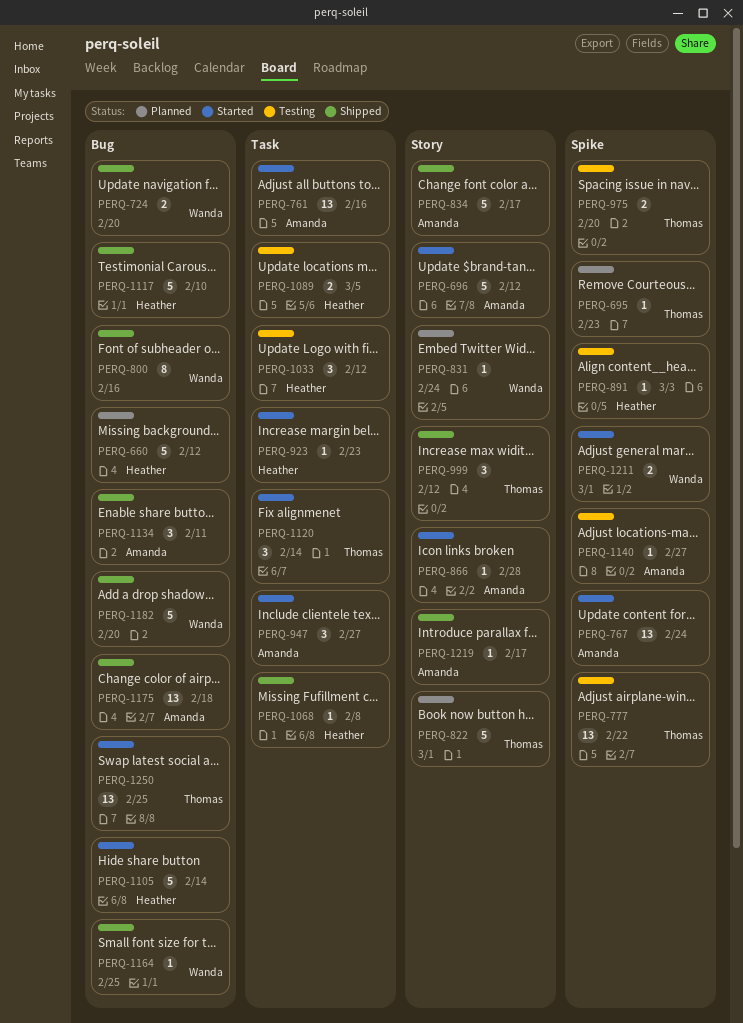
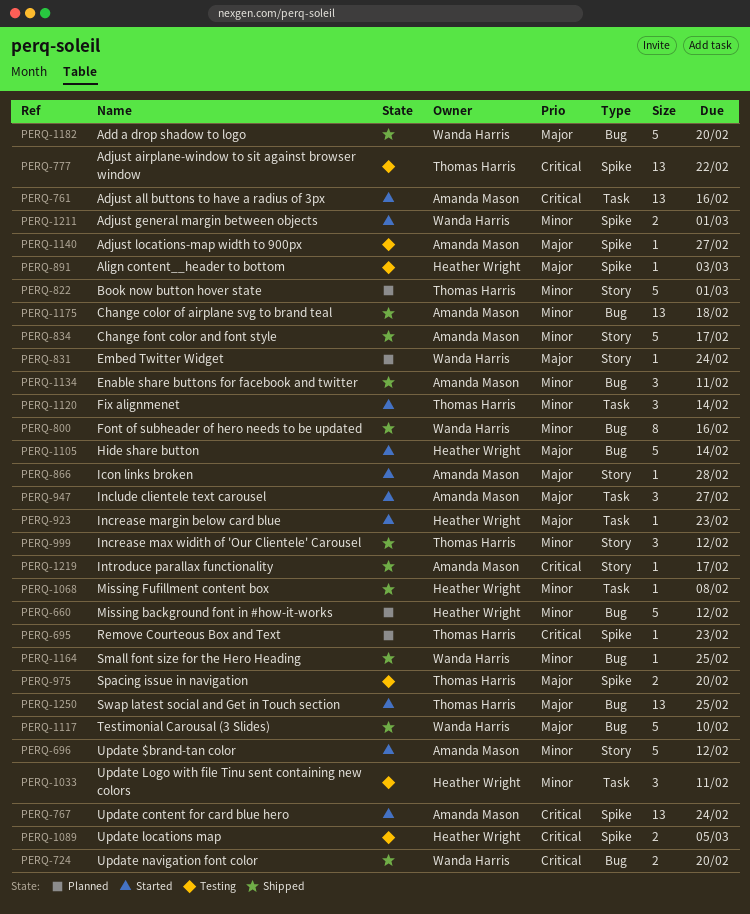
PERQ-1033, due: Feb 12 -> Feb 11
PERQ-1089, label: Task -> Spike
PERQ-1117, owner: Heather Wright -> Wanda Harris

